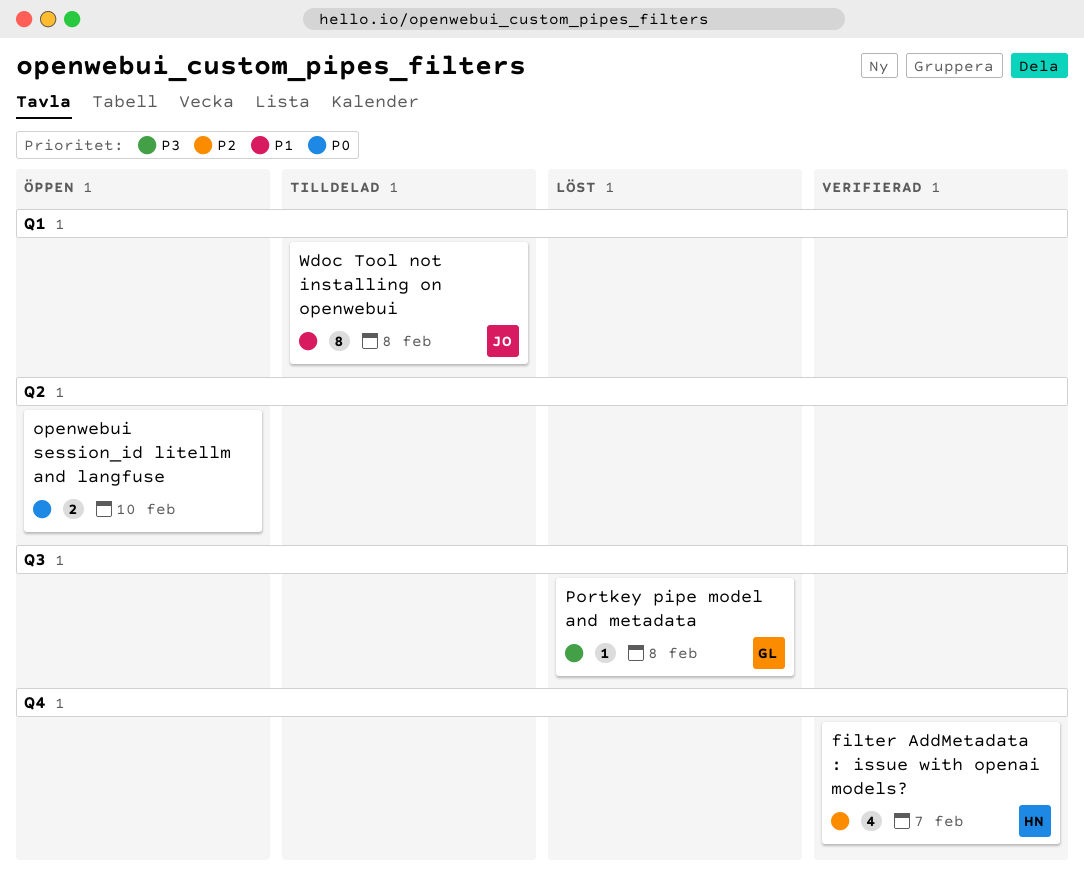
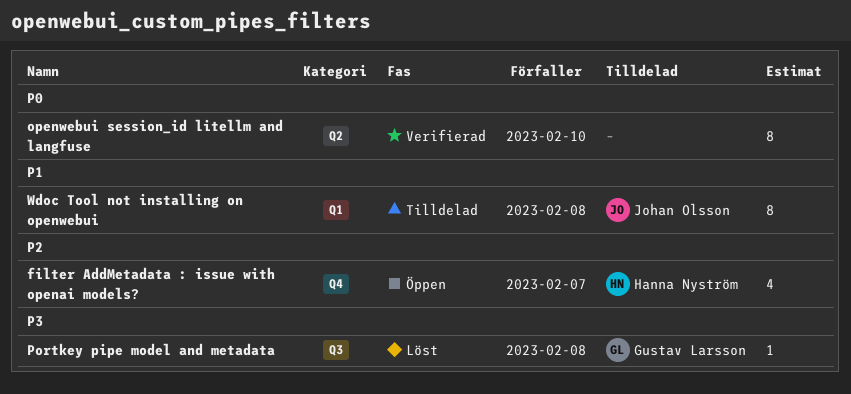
filter AddMetadata : issue with openai models?, status: Verifierad -> Öppen
openwebui session_id litellm and langfuse, status: Öppen -> Verifierad
openwebui session_id litellm and langfuse, estimate: 2 -> 8

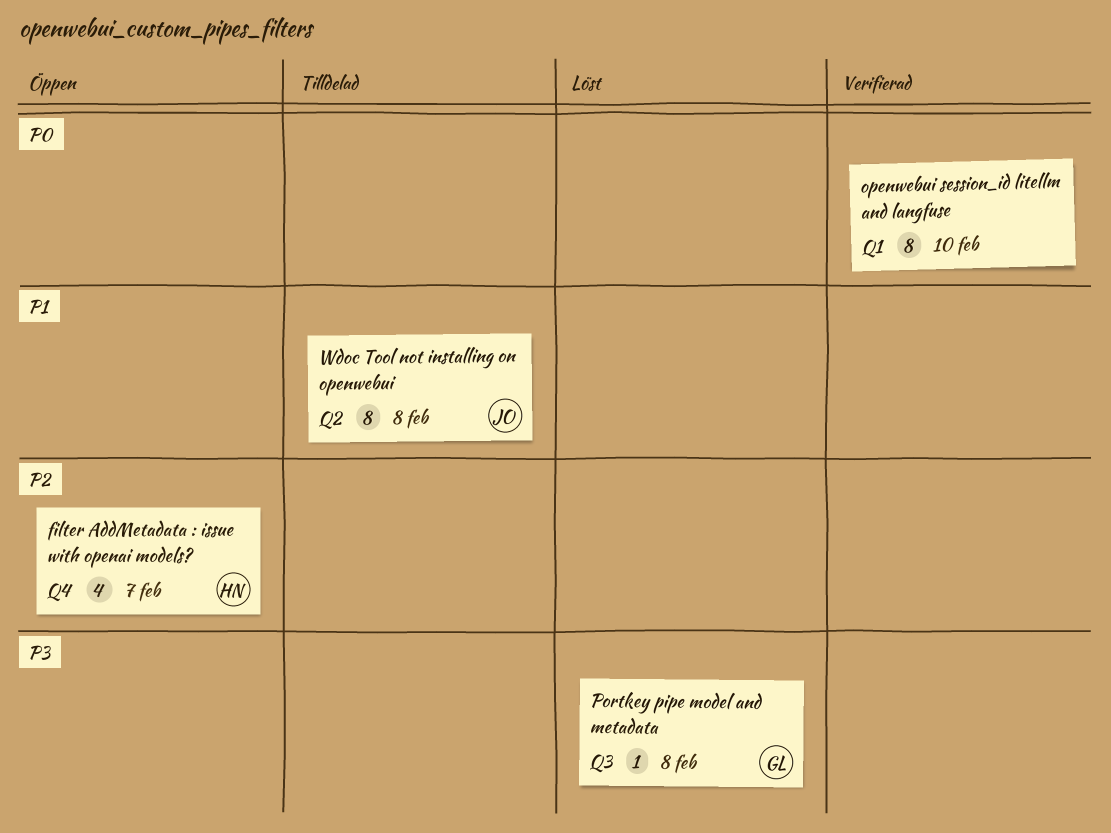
openwebui session_id litellm and langfuse, label: Q2 -> Q1
Wdoc Tool not installing on openwebui, label: Q1 -> Q2

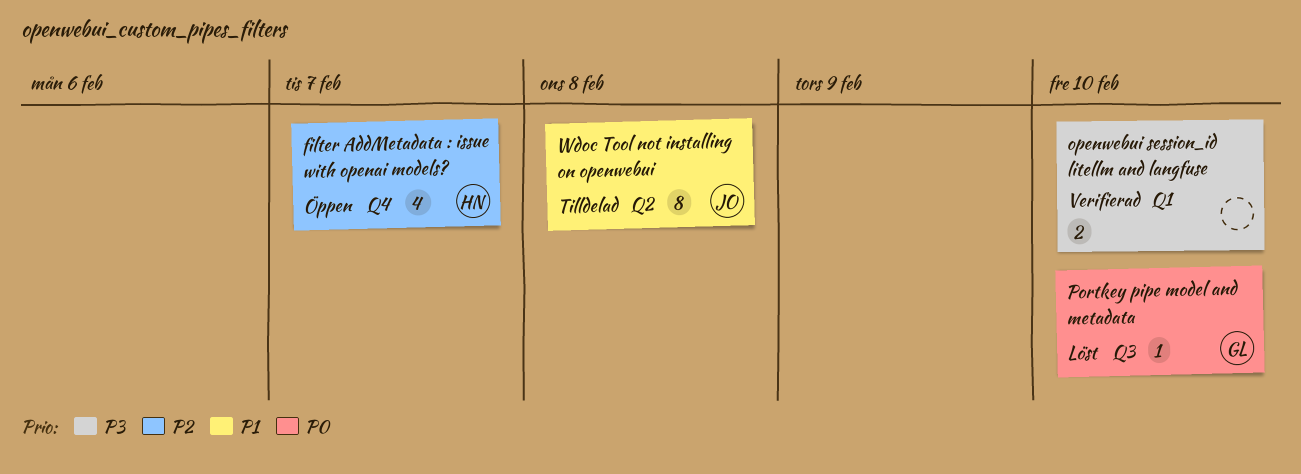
openwebui session_id litellm and langfuse, priority: P0 -> P3
openwebui session_id litellm and langfuse, estimate: 8 -> 2
Portkey pipe model and metadata, priority: P3 -> P0
Portkey pipe model and metadata, due: Feb 8 -> Feb 10

